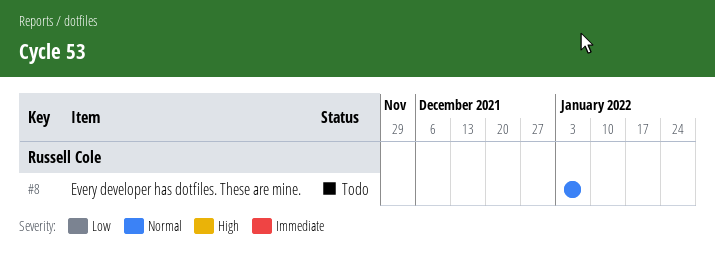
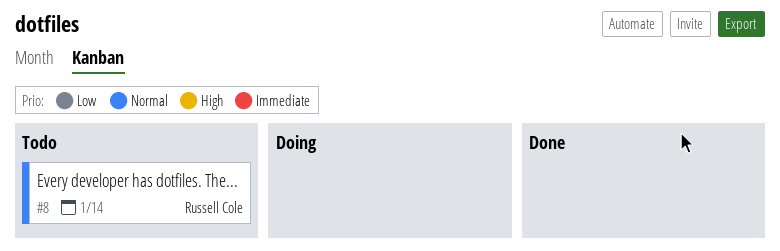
#8, due: Jan 7 -> Jan 14

